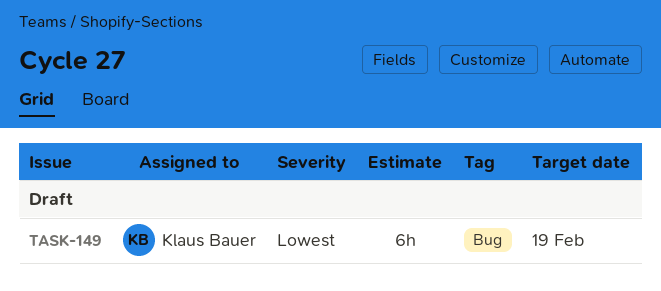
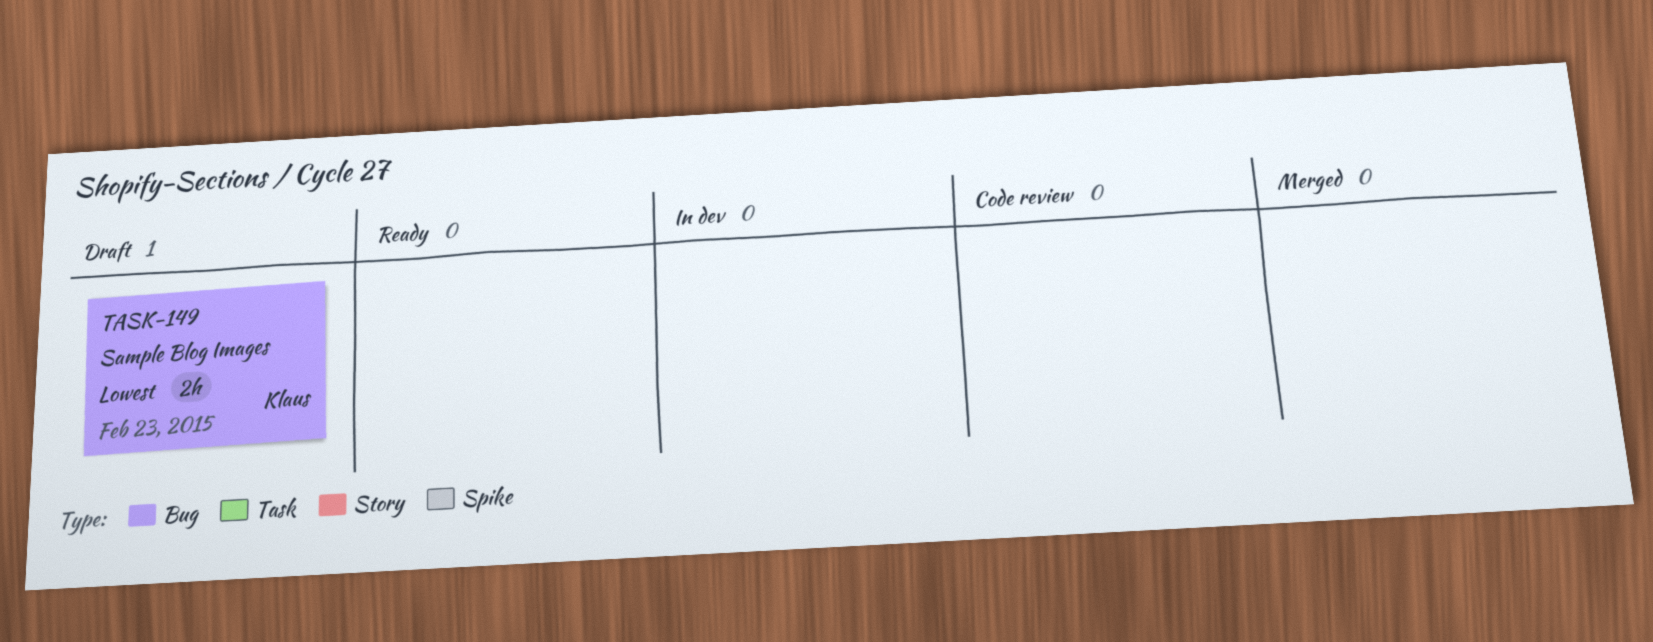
TASK-149, estimate: 6h -> 2h
TASK-149, due: Feb 19 -> Feb 23

